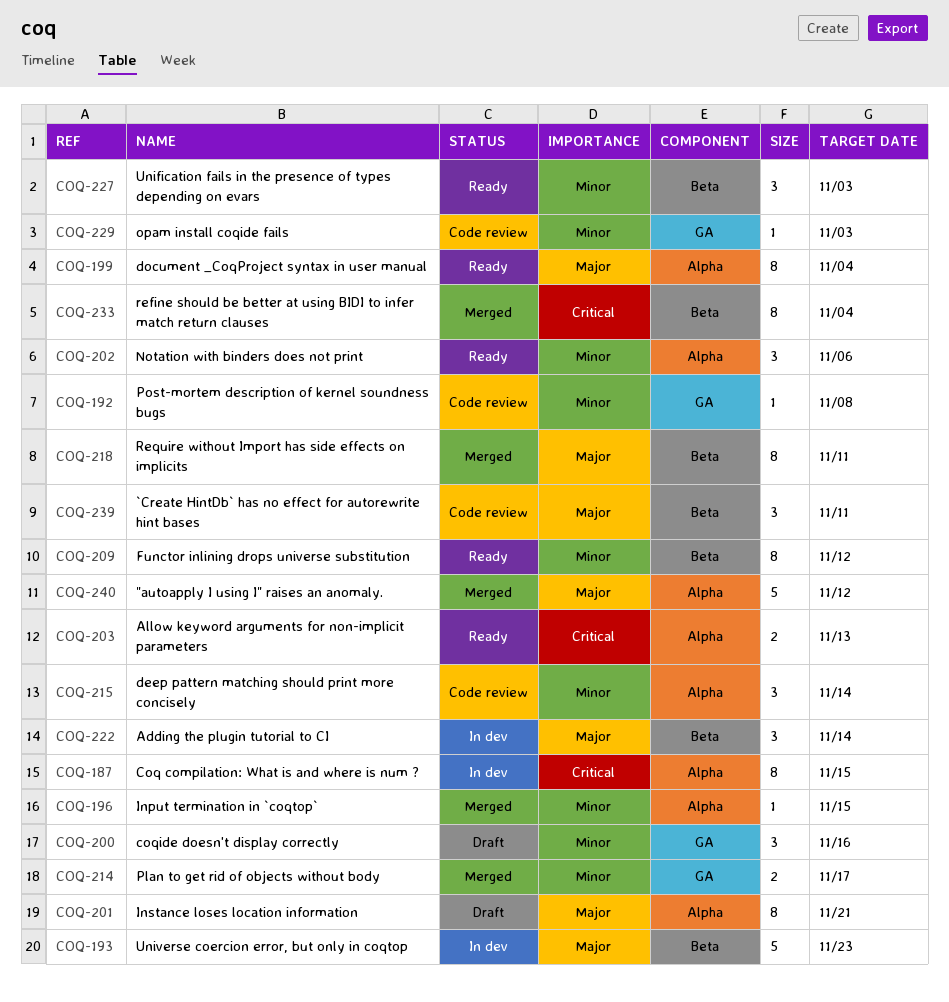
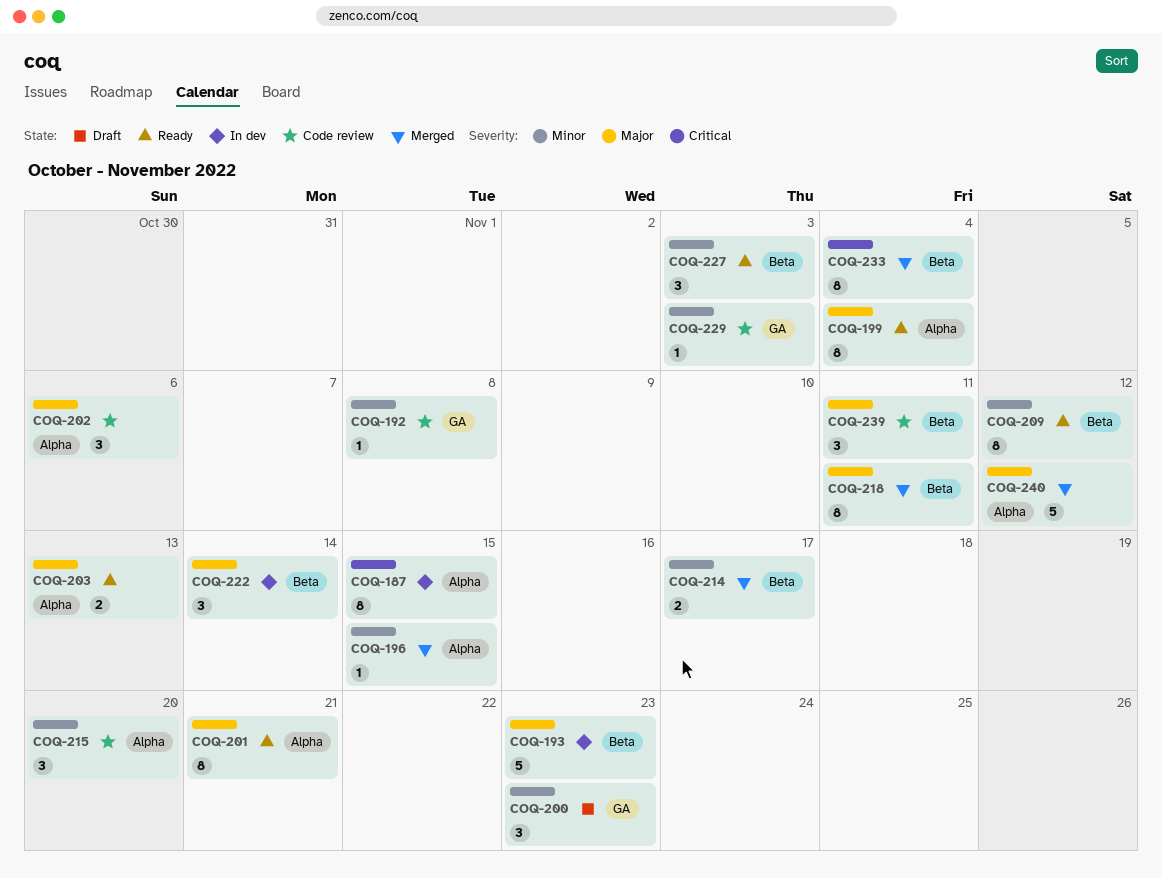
COQ-200, due: Nov 16 -> Nov 23
COQ-201, status: Draft -> Ready
COQ-202, status: Ready -> Code review
COQ-202, priority: Minor -> Major
COQ-203, priority: Critical -> Major
COQ-214, label: GA -> Beta
COQ-215, due: Nov 14 -> Nov 20

